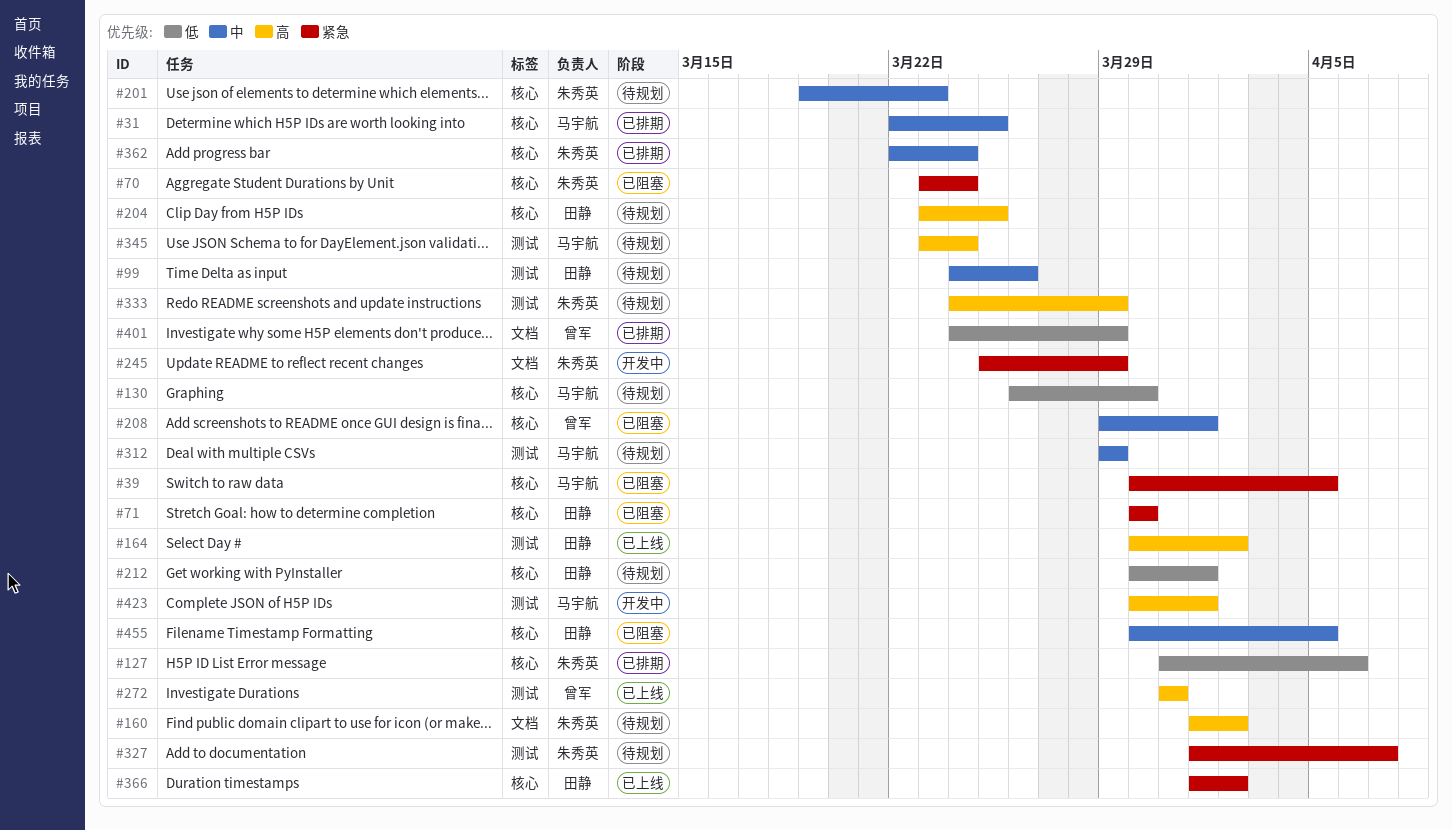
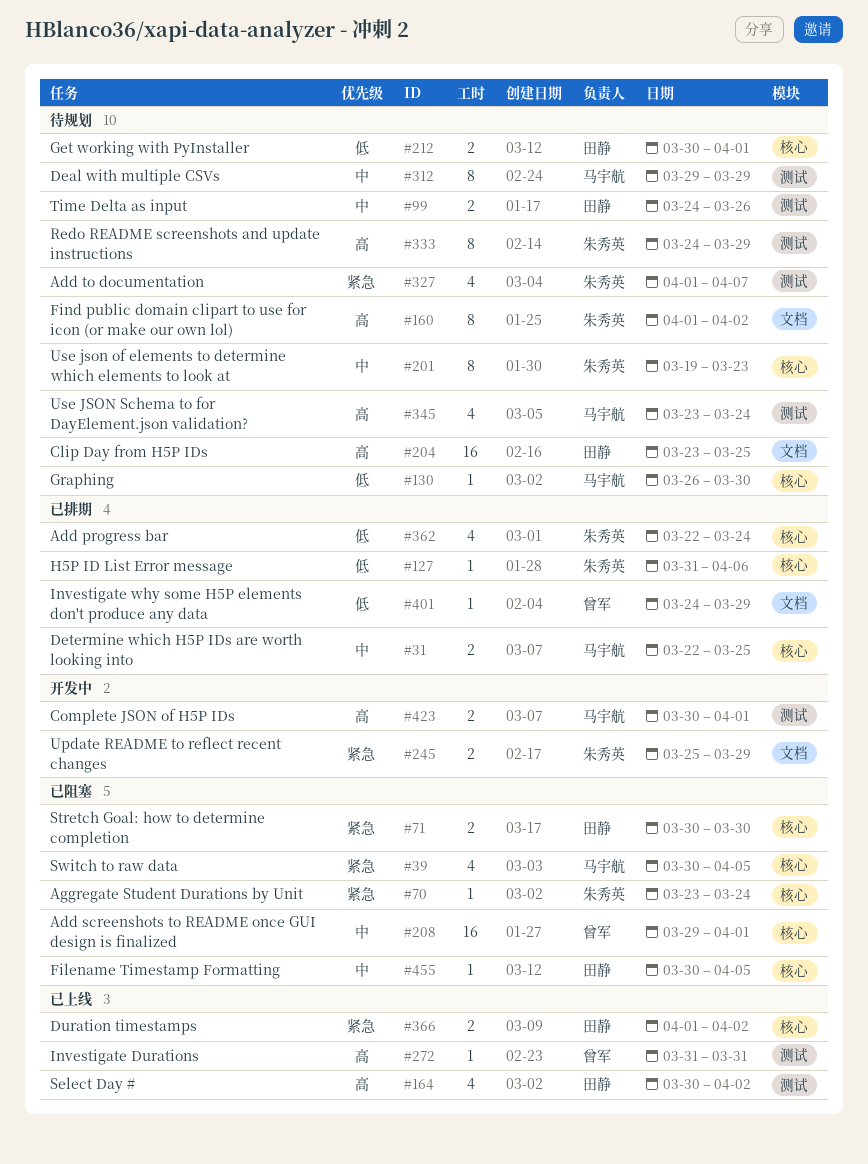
#204, label: 核心 -> 文档
#362, priority: 中 -> 低

